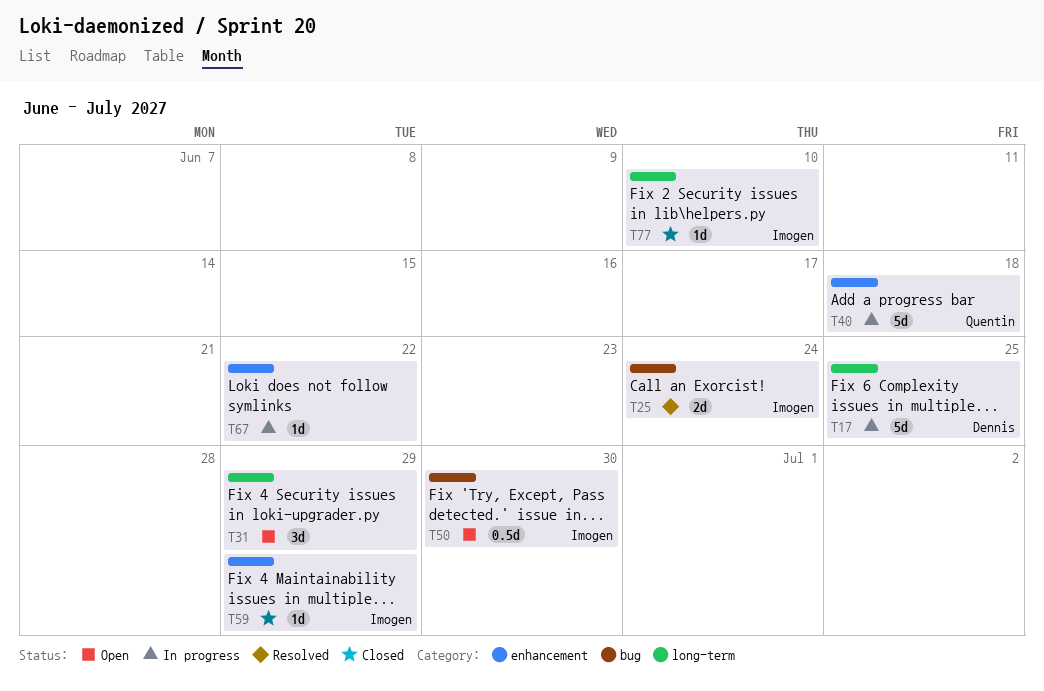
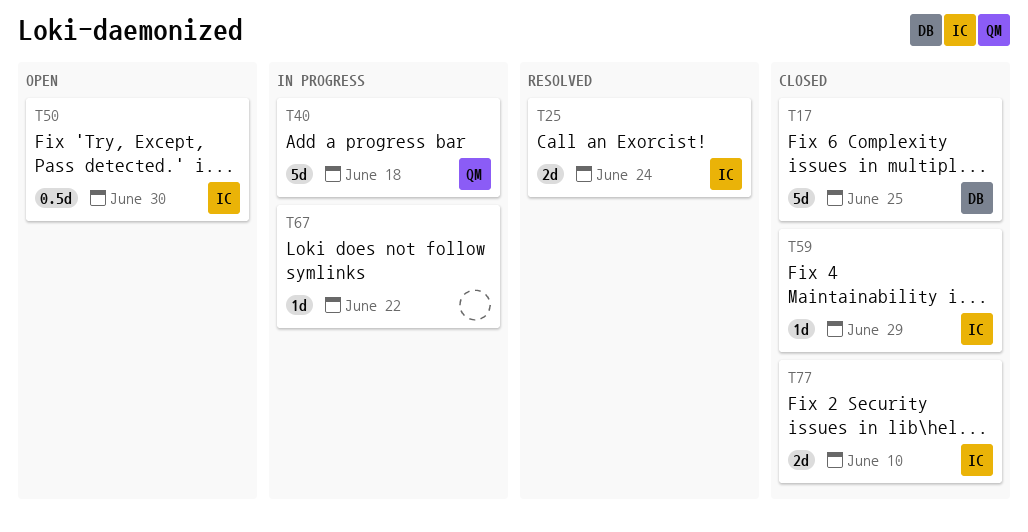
T17, status: In progress -> Closed
T31: present -> none
T77, estimate: 1d -> 2d

